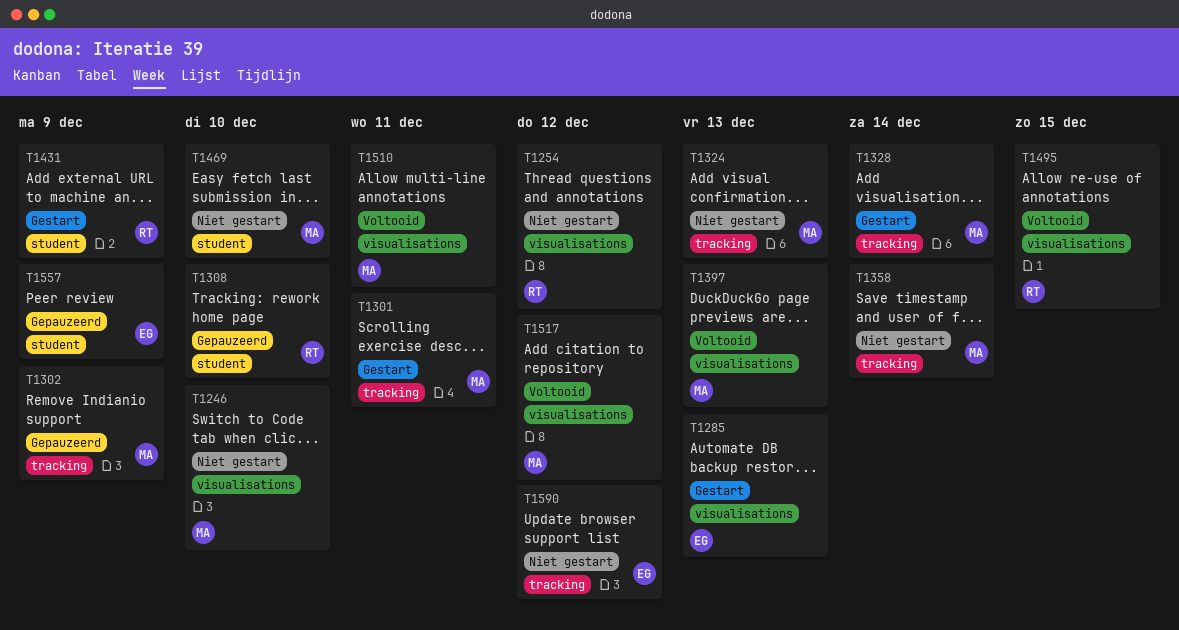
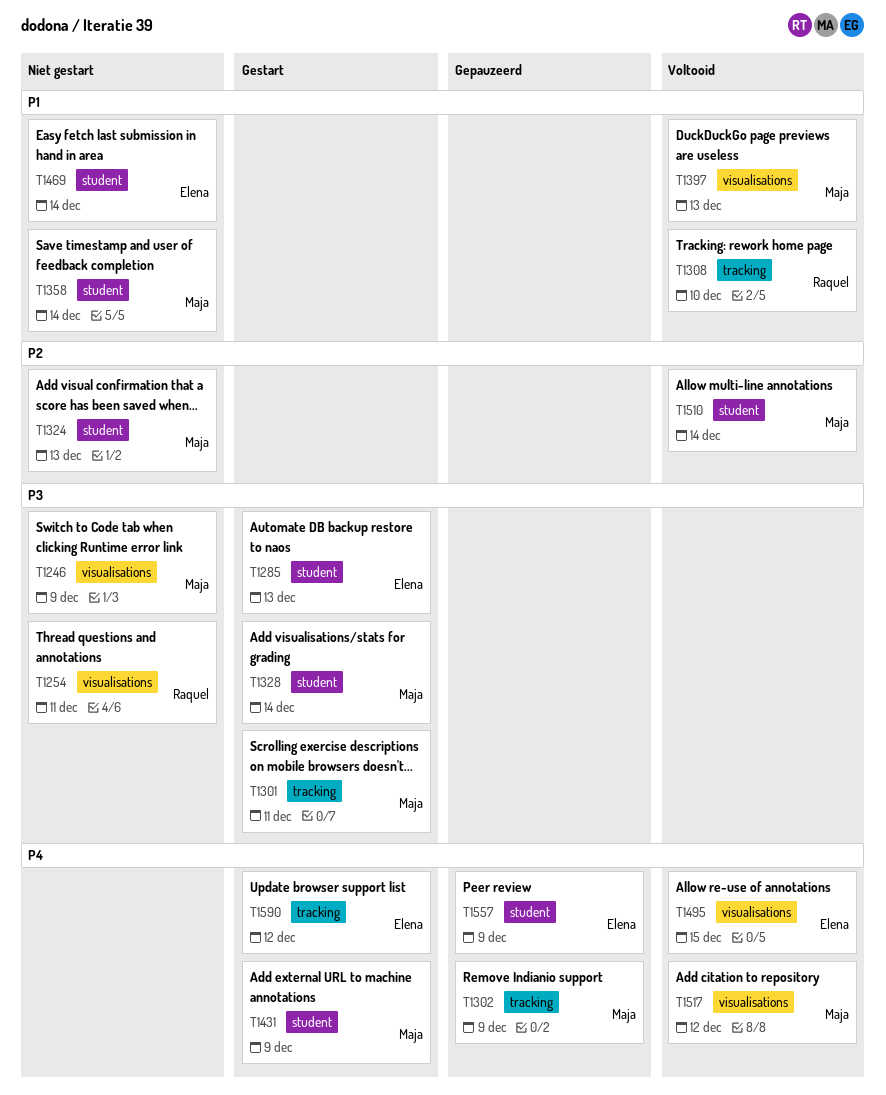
T1246, due: Dec 10 -> Dec 9
T1254, due: Dec 12 -> Dec 11
T1285, label: visualisations -> student
T1308, status: Gepauzeerd -> Voltooid
T1308, label: student -> tracking
T1324, label: tracking -> student
T1328, label: tracking -> student
T1358, label: tracking -> student
T1431, owner: Raquel -> Maja
T1469, owner: Maja -> Elena
T1469, due: Dec 10 -> Dec 14
T1495, owner: Raquel -> Elena
T1510, label: visualisations -> student
T1510, due: Dec 11 -> Dec 14
T1590, status: Niet gestart -> Gestart

